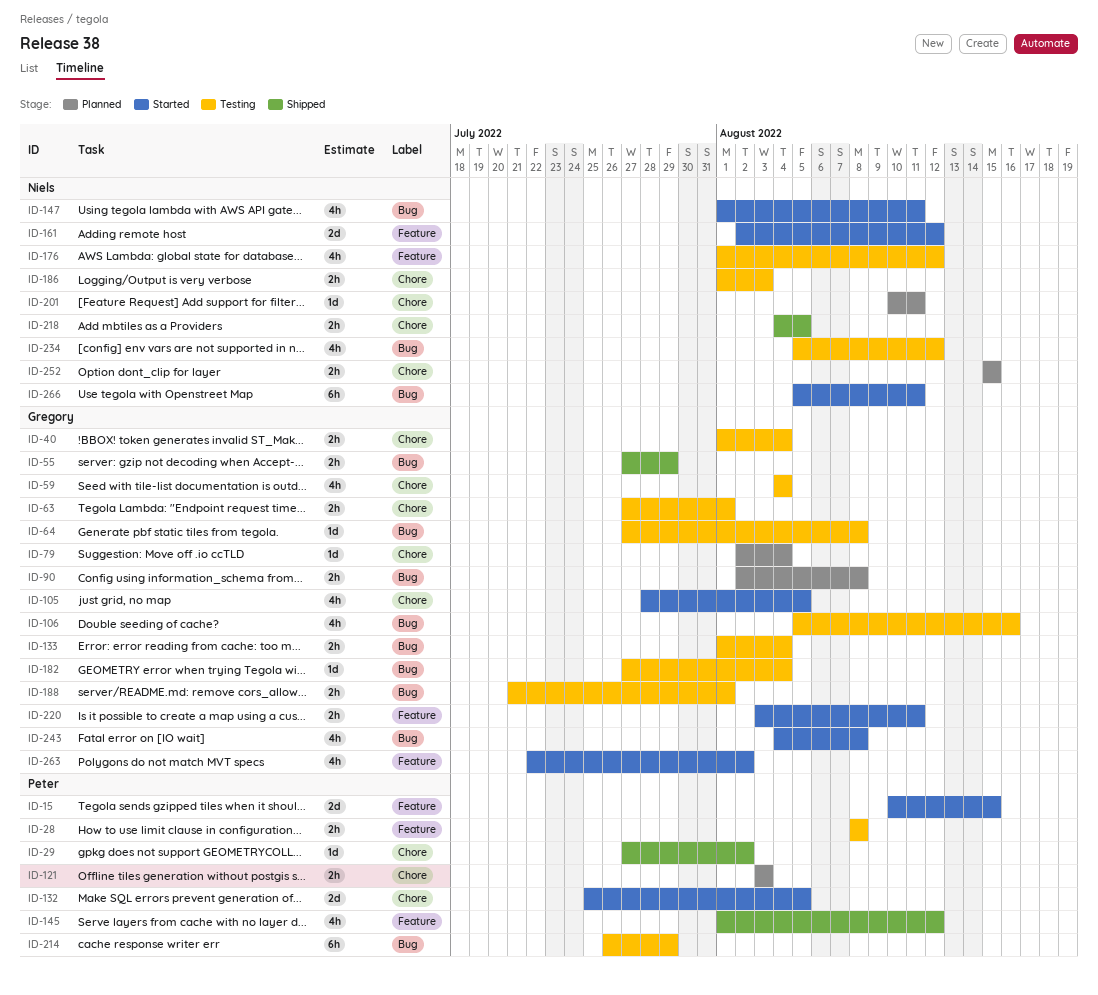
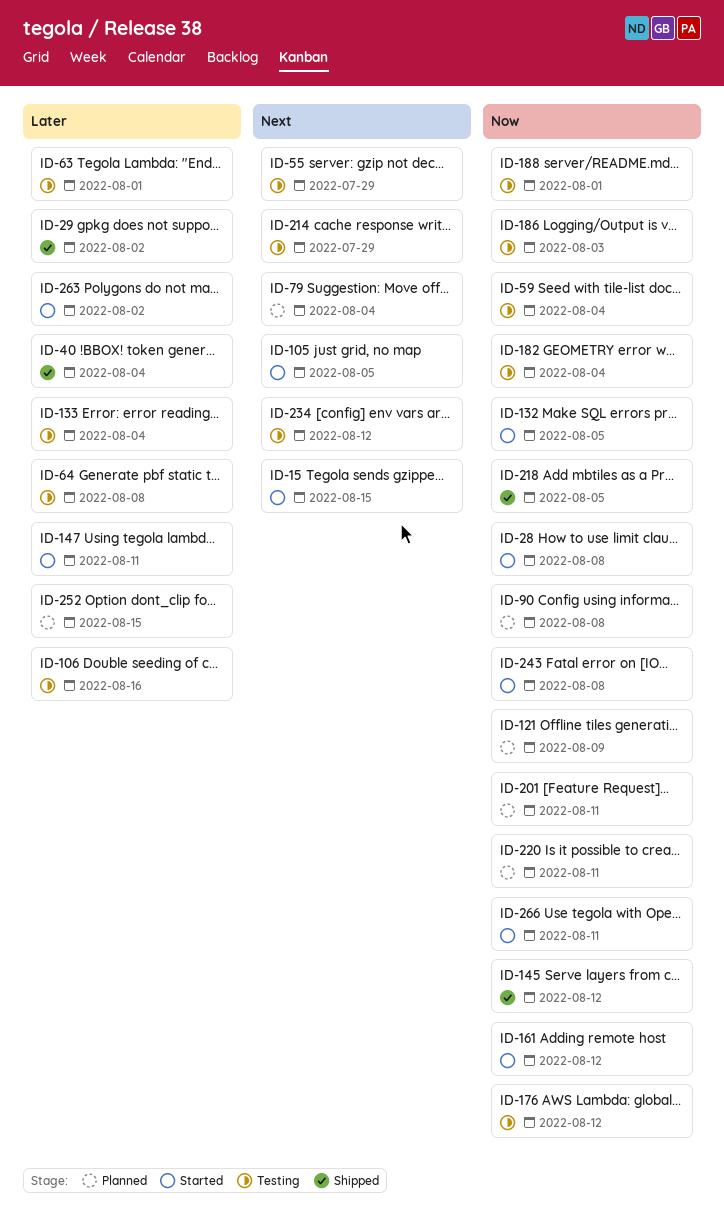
ID-28, status: Testing -> Started
ID-40, status: Testing -> Shipped
ID-55, status: Shipped -> Testing
ID-121, due: Aug 3 -> Aug 9
ID-220, status: Started -> Planned

